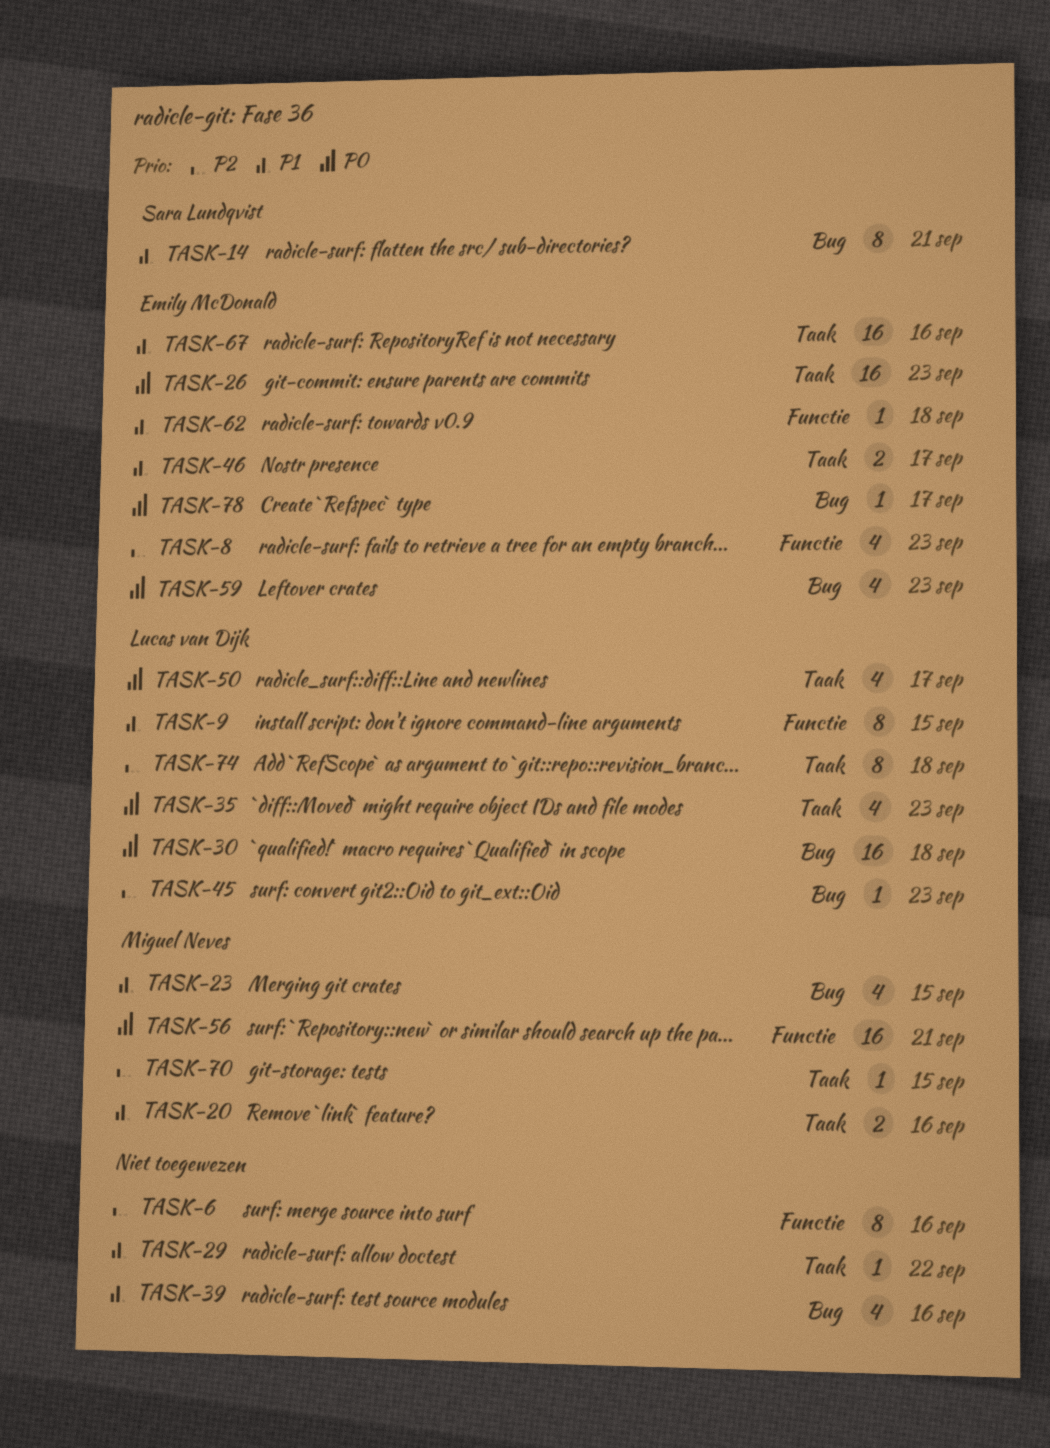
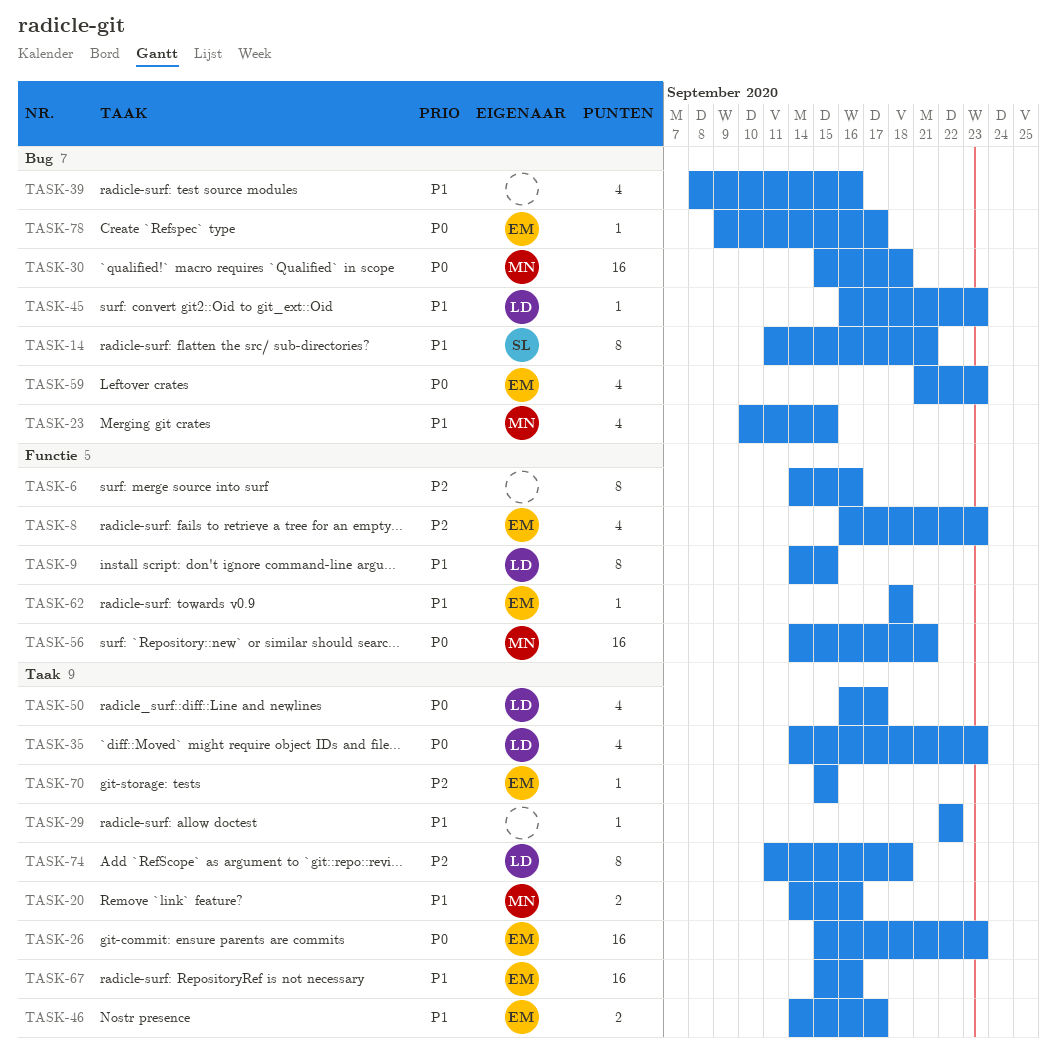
TASK-30, owner: Lucas van Dijk -> Miguel Neves
TASK-45, priority: P2 -> P1
TASK-70, owner: Miguel Neves -> Emily McDonald

